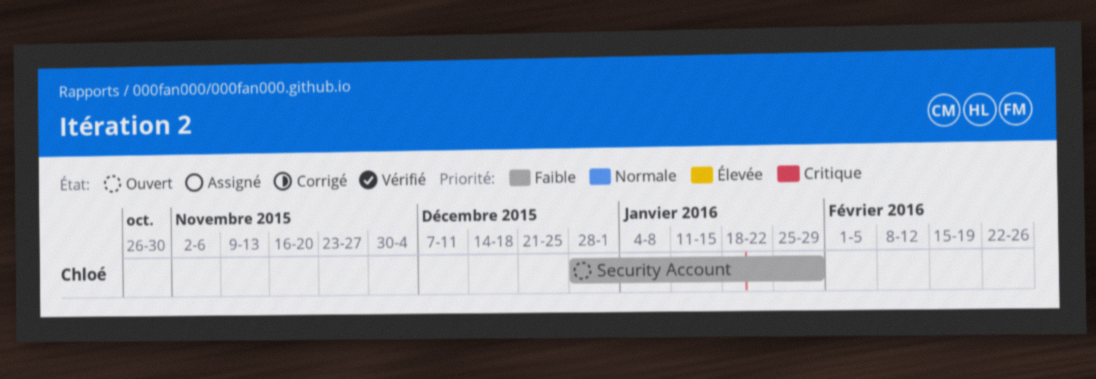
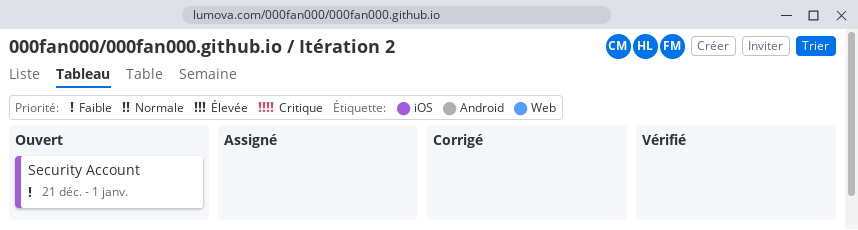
Security Account, start: Dec 28 -> Dec 21
Security Account, due: Jan 29 -> Jan 1

